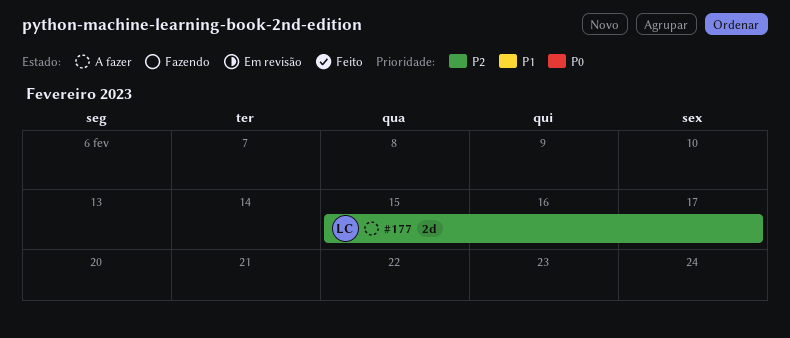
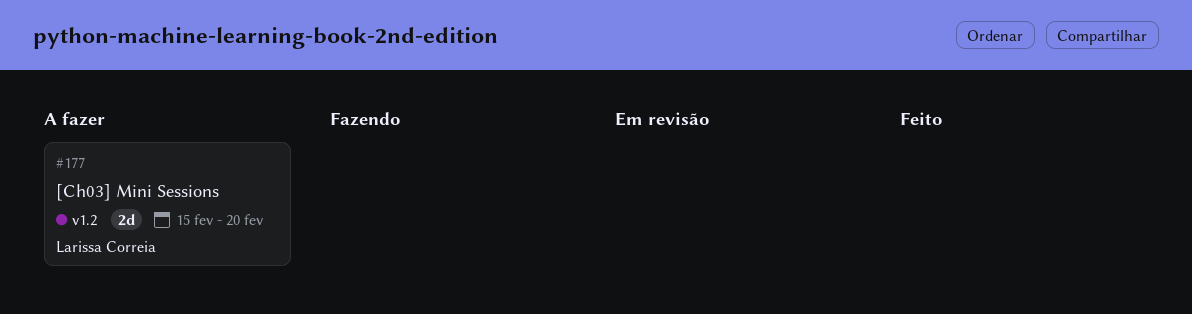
#177, due: Feb 17 -> Feb 20

